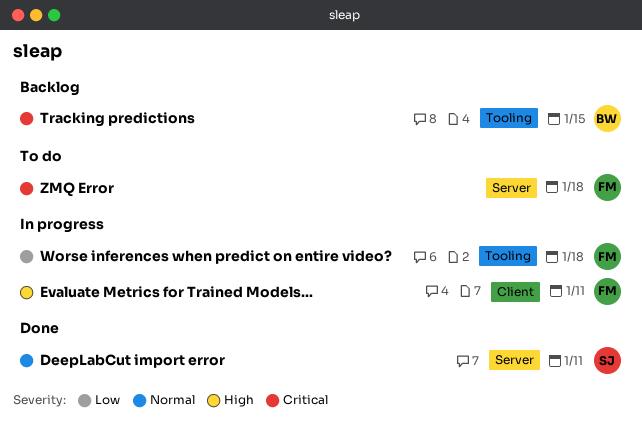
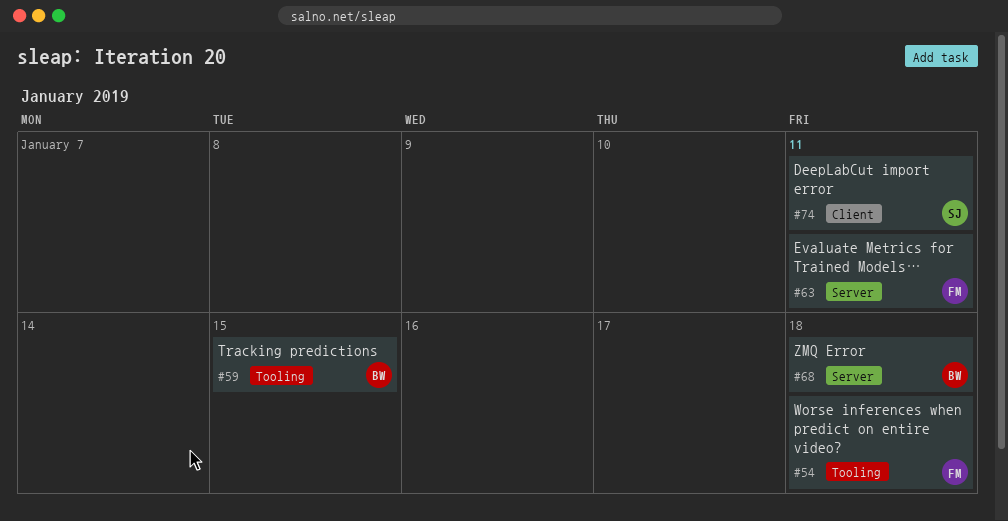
DeepLabCut import error, label: Server -> Client
Evaluate Metrics for Trained Models…, label: Client -> Server
ZMQ Error, owner: FM -> BW

